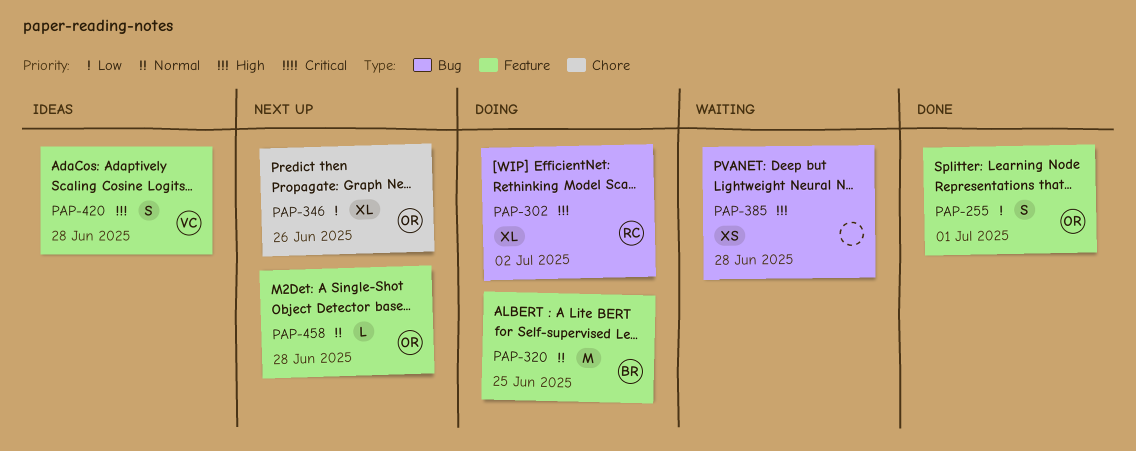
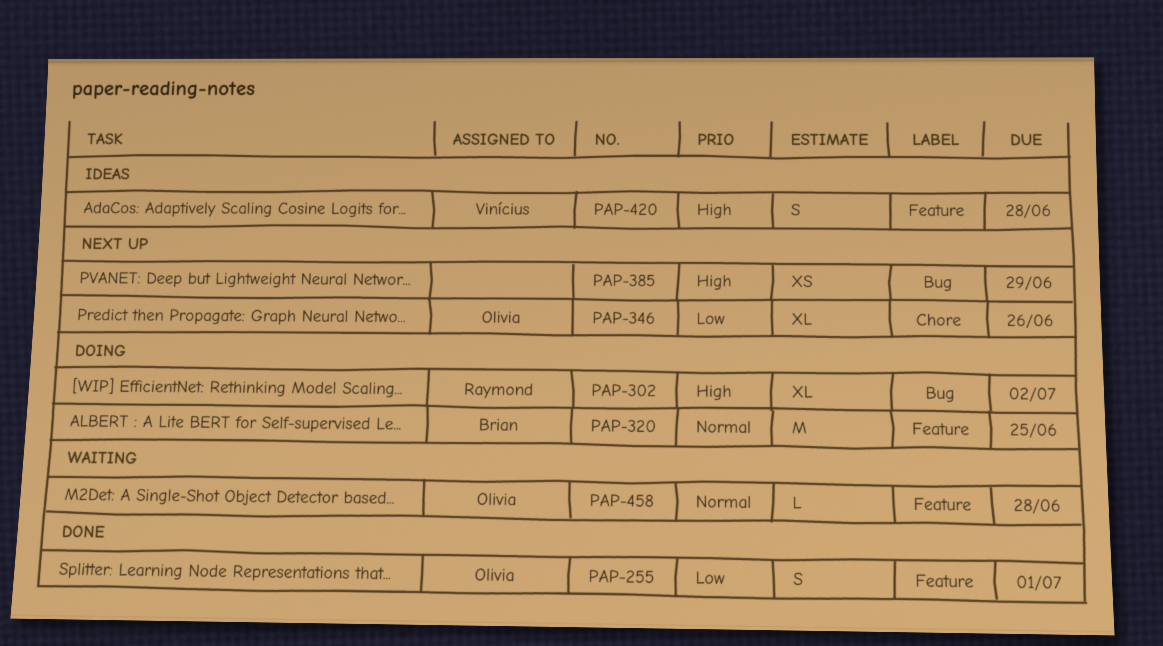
PAP-385, status: Waiting -> Next up
PAP-385, due: Jun 28 -> Jun 29
PAP-458, status: Next up -> Waiting

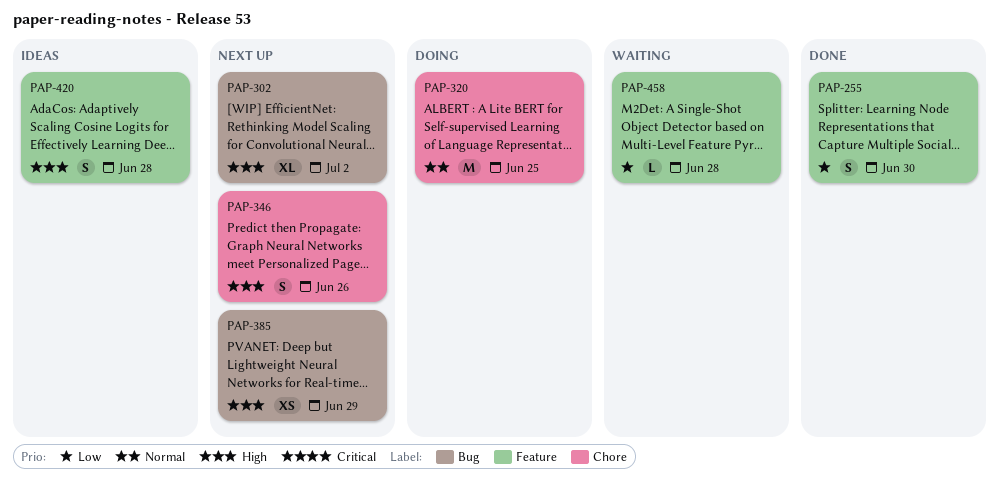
PAP-255, due: Jul 1 -> Jun 30
PAP-302, status: Doing -> Next up
PAP-320, label: Feature -> Chore
PAP-346, priority: Low -> High
PAP-346, estimate: XL -> S
PAP-458, priority: Normal -> Low

